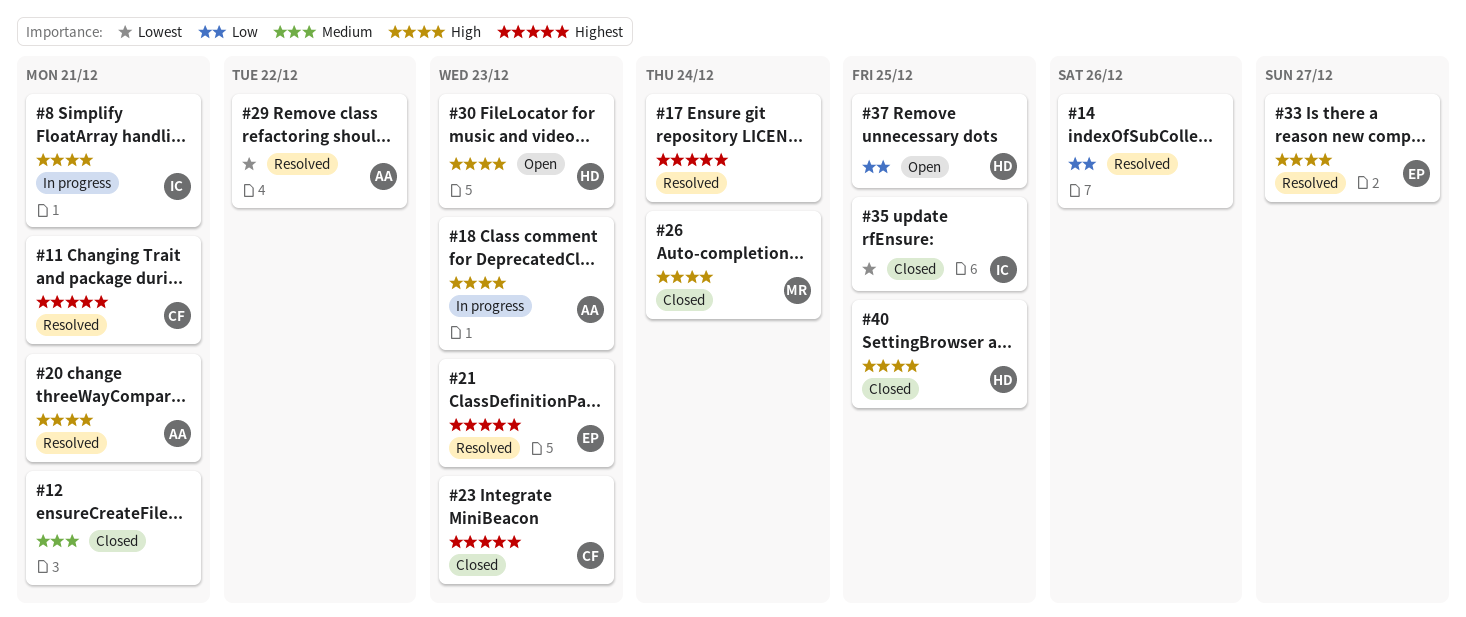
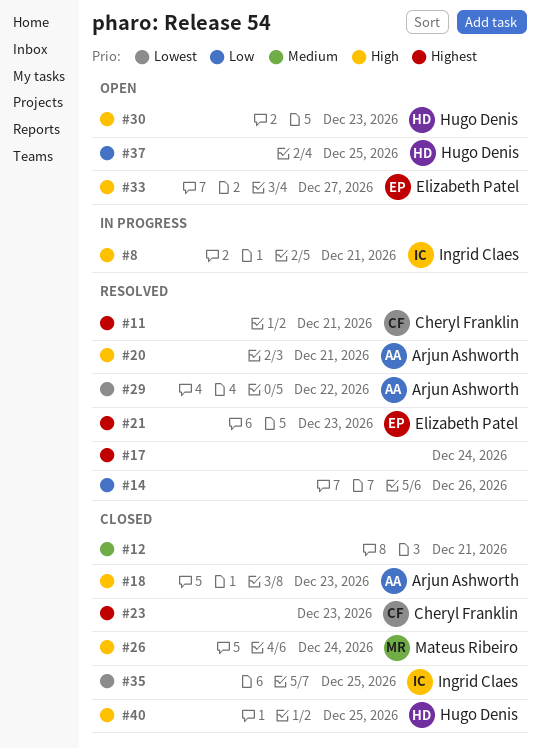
#18, status: In progress -> Closed
#33, status: Resolved -> Open

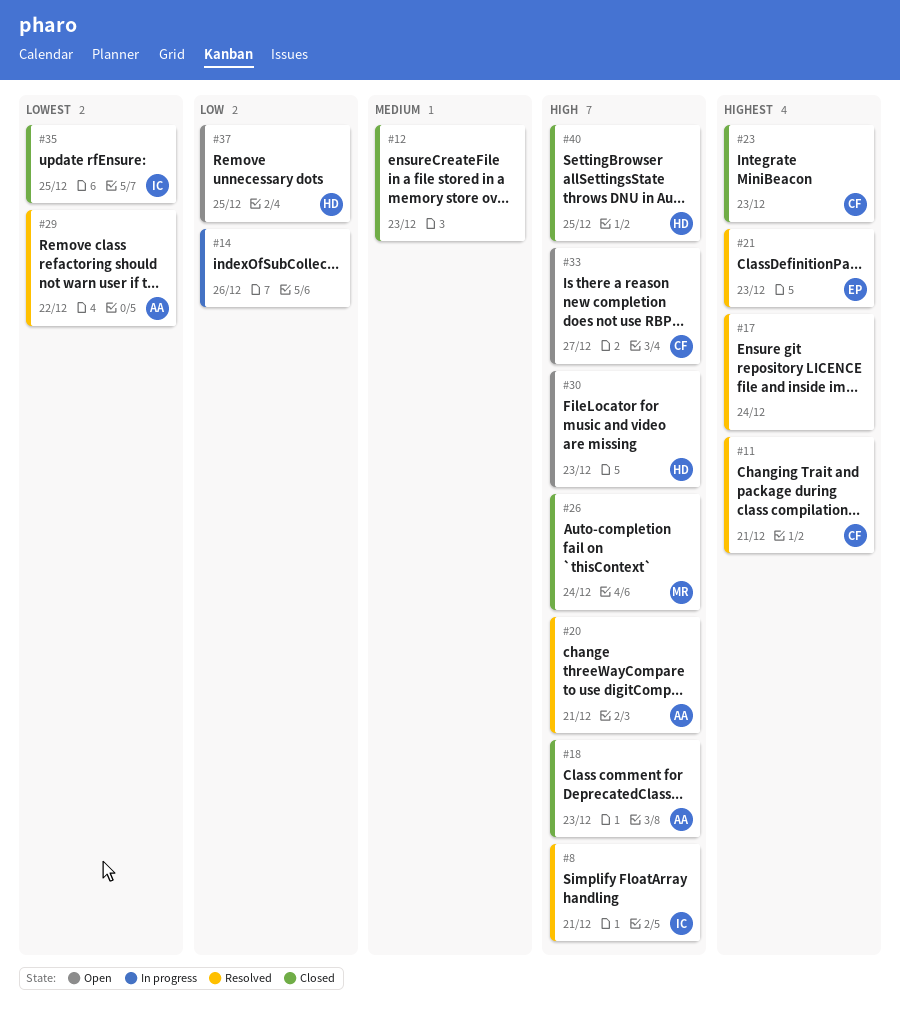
#8, status: In progress -> Resolved
#12, due: Dec 21 -> Dec 23
#14, status: Resolved -> In progress
#33, owner: Elizabeth Patel -> Cheryl Franklin

